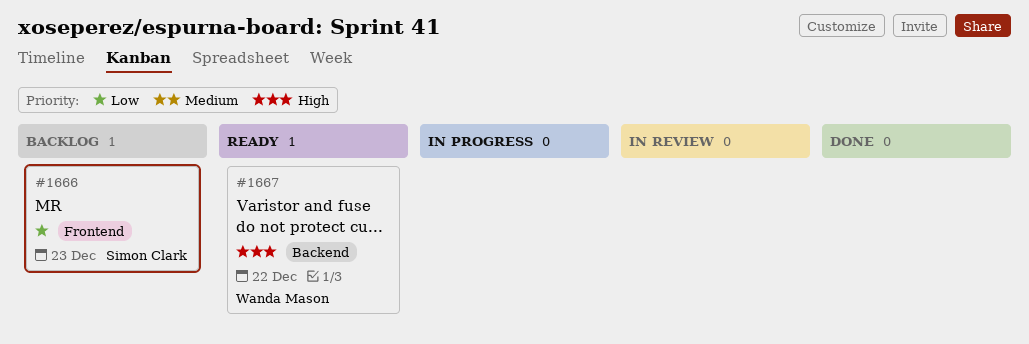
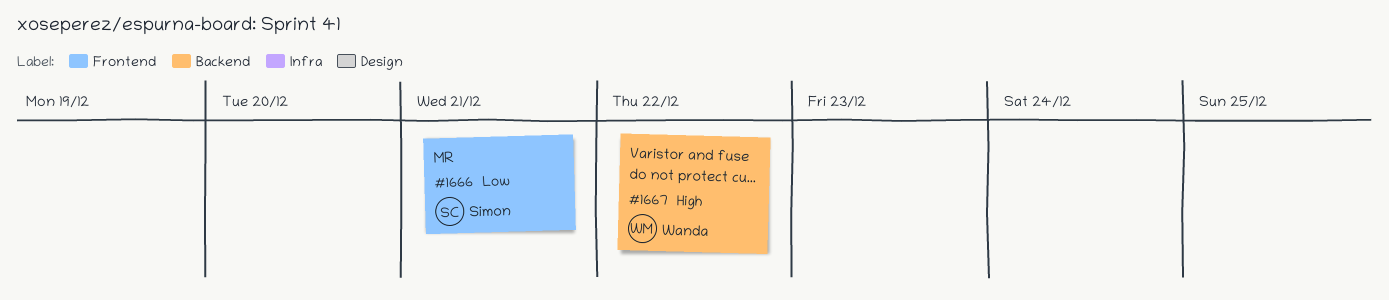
#1666, due: Dec 23 -> Dec 21

